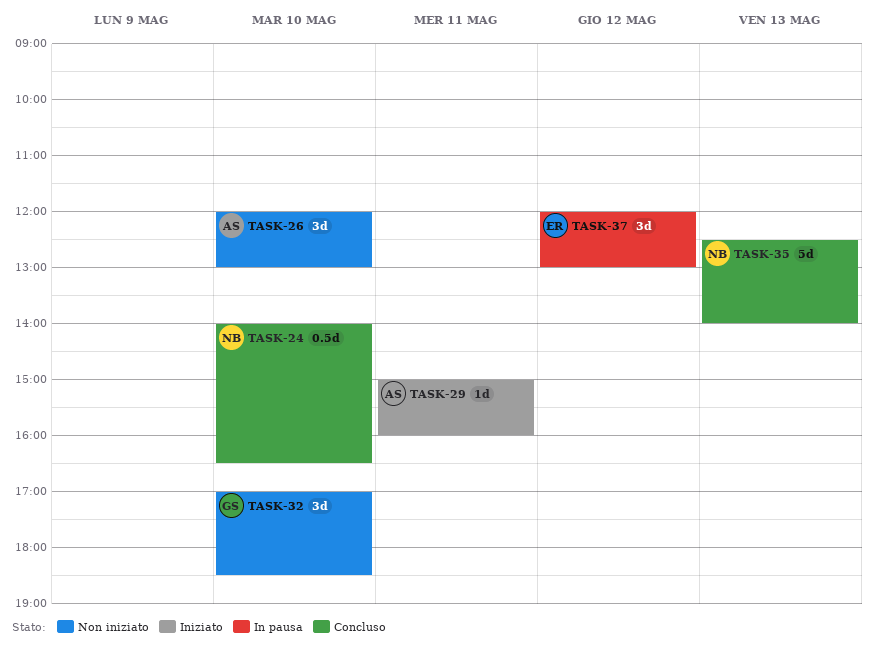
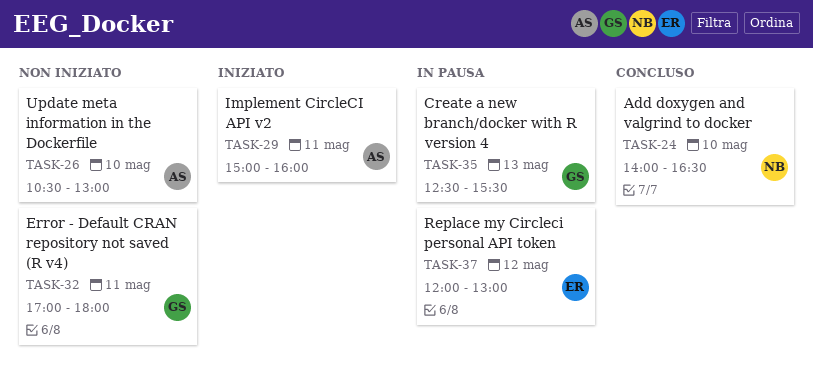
TASK-26, begins: 12:00 -> 10:30
TASK-32, day: May 10 -> May 11
TASK-32, ends: 18:30 -> 18:00
TASK-35, status: Concluso -> In pausa
TASK-35, owner: NB -> GS
TASK-35, ends: 14:00 -> 15:30

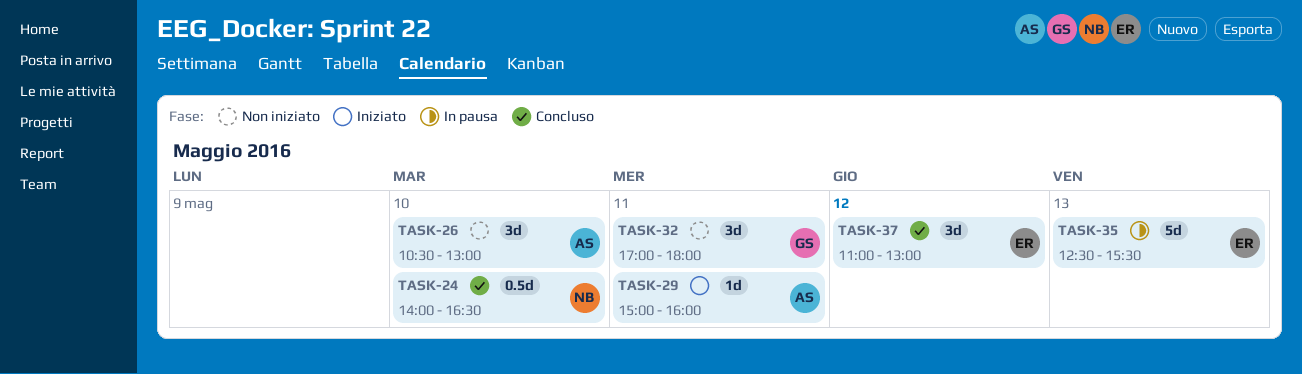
TASK-35, owner: GS -> ER
TASK-37, status: In pausa -> Concluso
TASK-37, begins: 12:00 -> 11:00

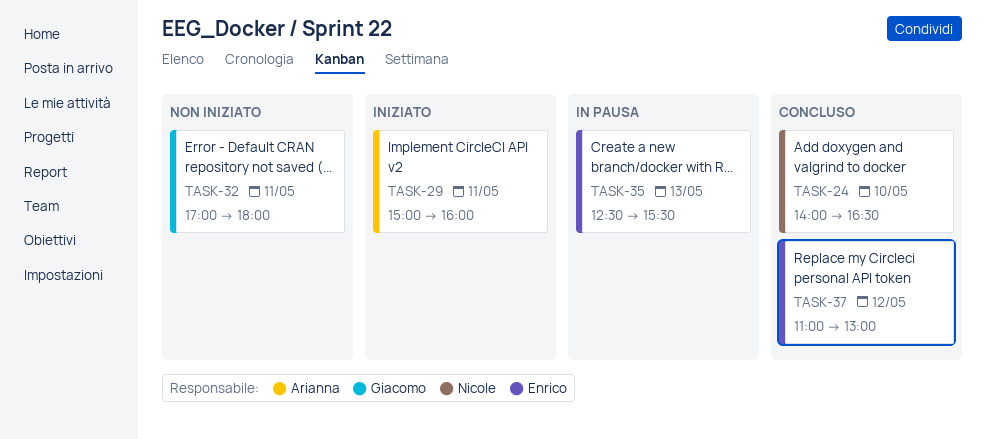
TASK-26: present -> none

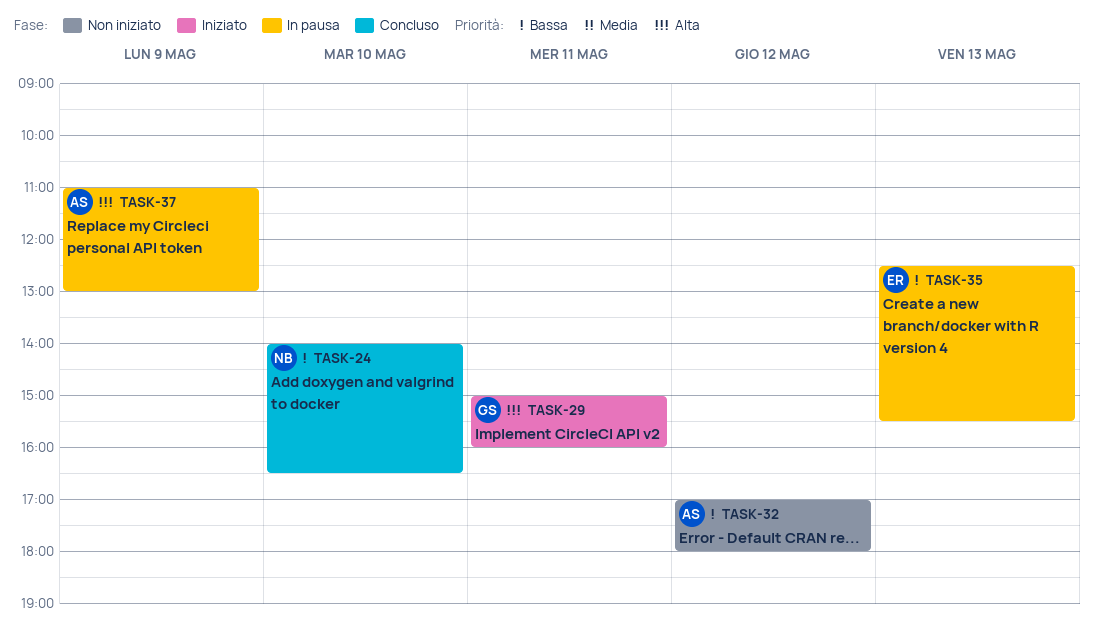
TASK-29, owner: Arianna -> Giacomo
TASK-32, owner: Giacomo -> Arianna
TASK-32, day: May 11 -> May 12
TASK-37, status: Concluso -> In pausa
TASK-37, owner: Enrico -> Arianna
TASK-37, day: May 12 -> May 9

